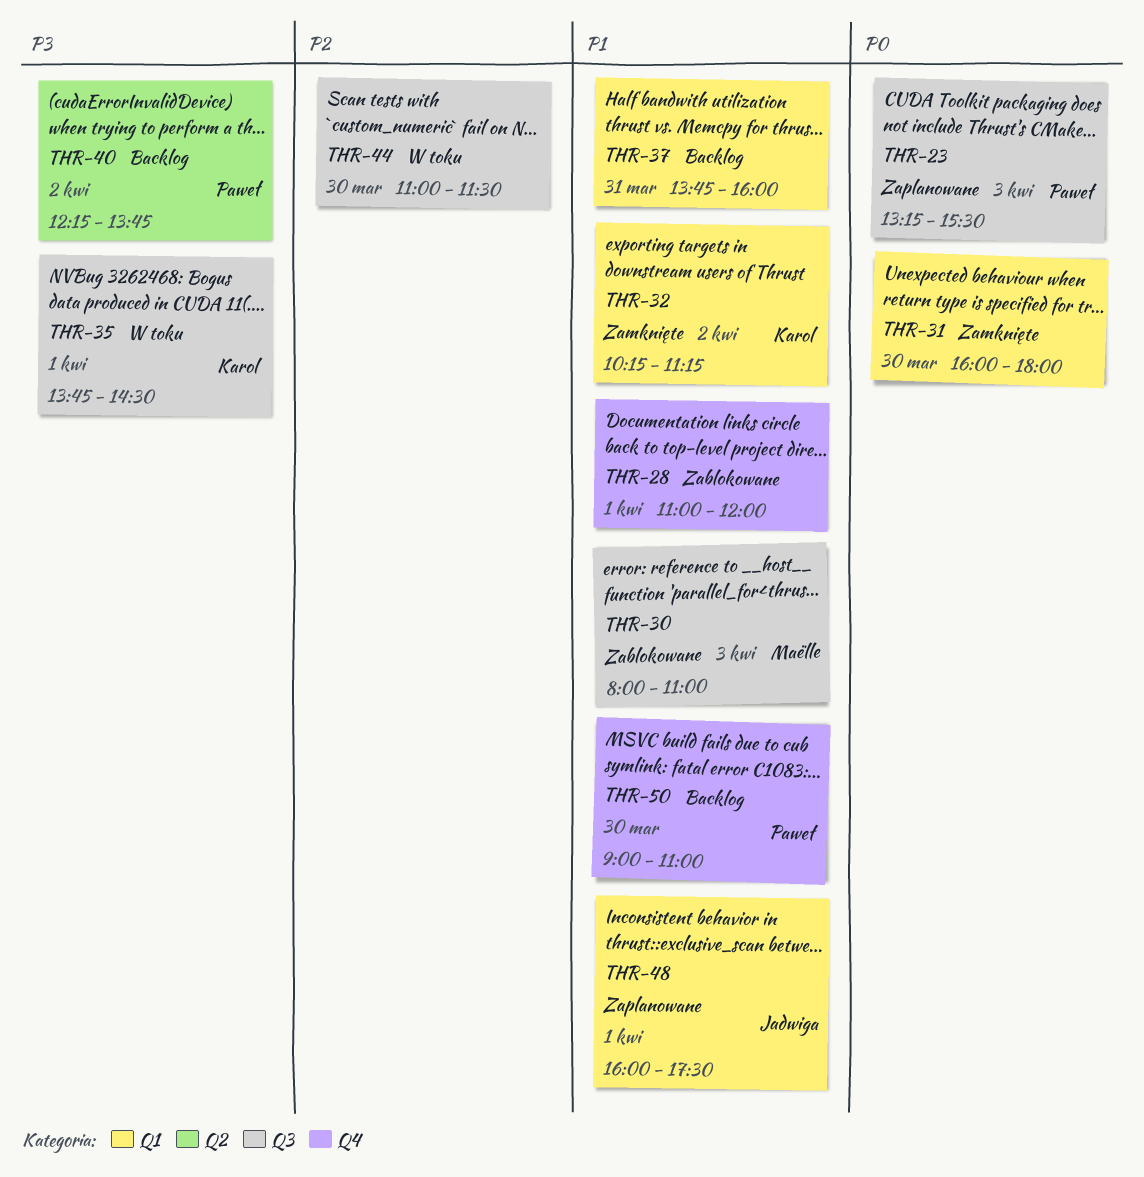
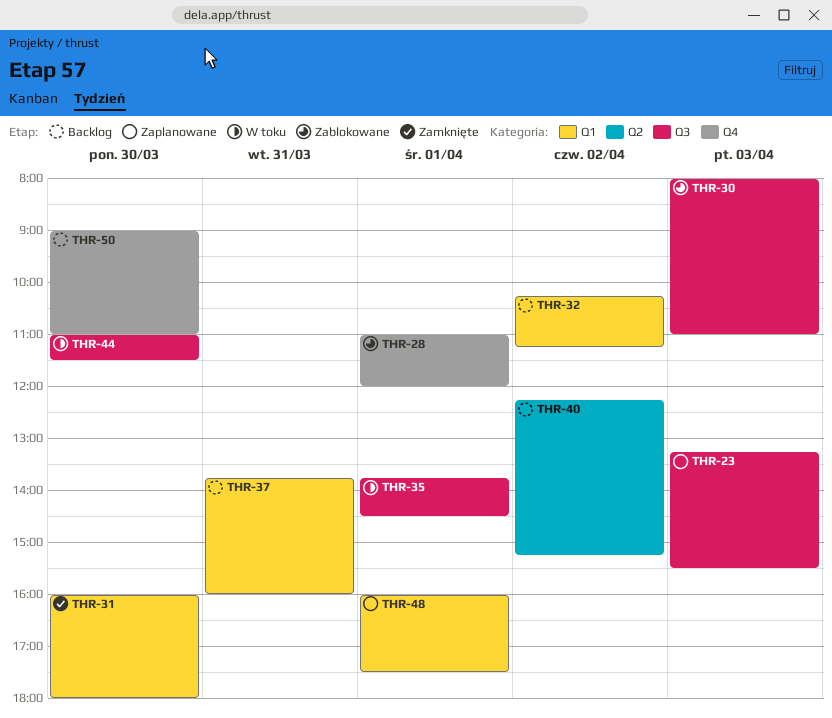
THR-32, status: Zamknięte -> Backlog
THR-40, ends: 13:45 -> 15:15

